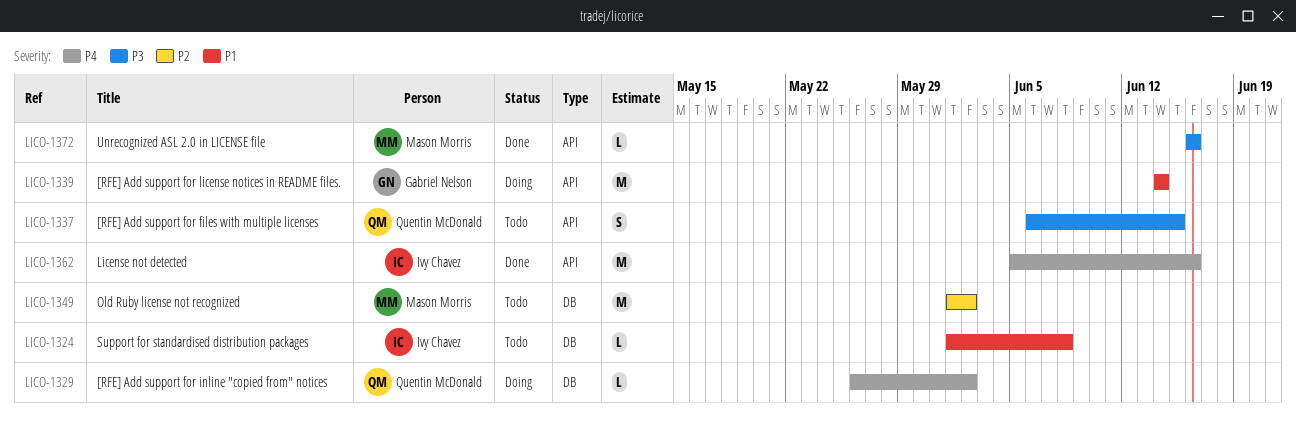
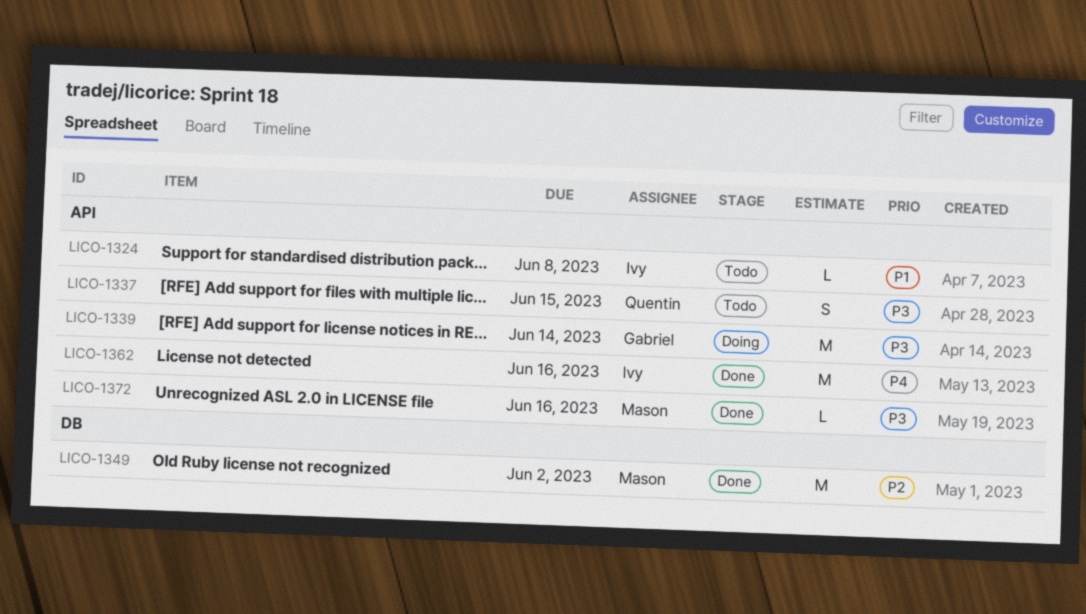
LICO-1324, label: DB -> API
LICO-1329: present -> none
LICO-1339, priority: P1 -> P3
LICO-1349, status: Todo -> Done

